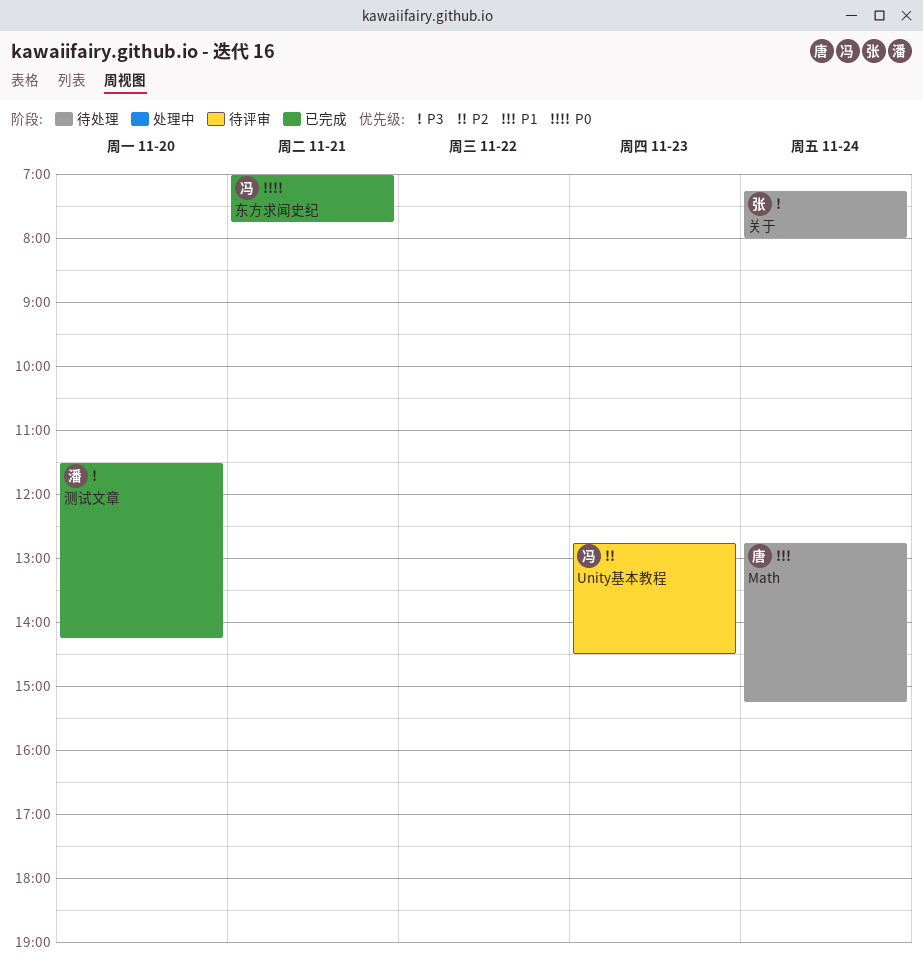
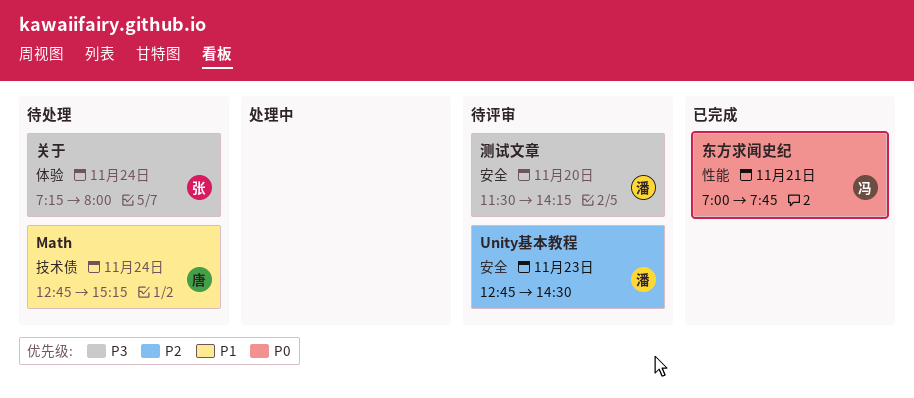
Unity基本教程, owner: 冯 -> 潘
测试文章, status: 已完成 -> 待评审

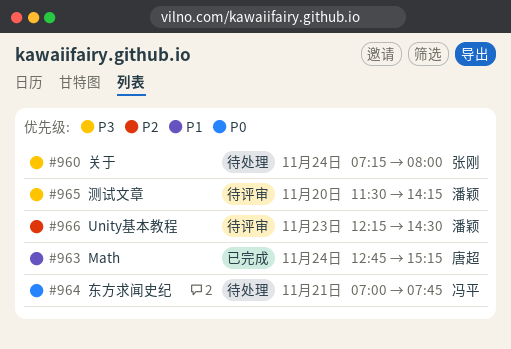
Math, status: 待处理 -> 已完成
Unity基本教程, begins: 12:45 -> 12:15
东方求闻史纪, status: 已完成 -> 待处理

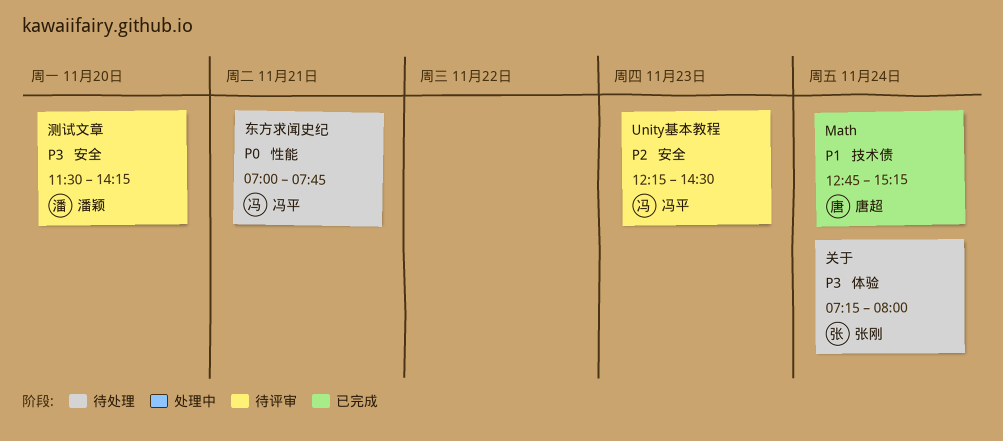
Unity基本教程, owner: 潘颖 -> 冯平

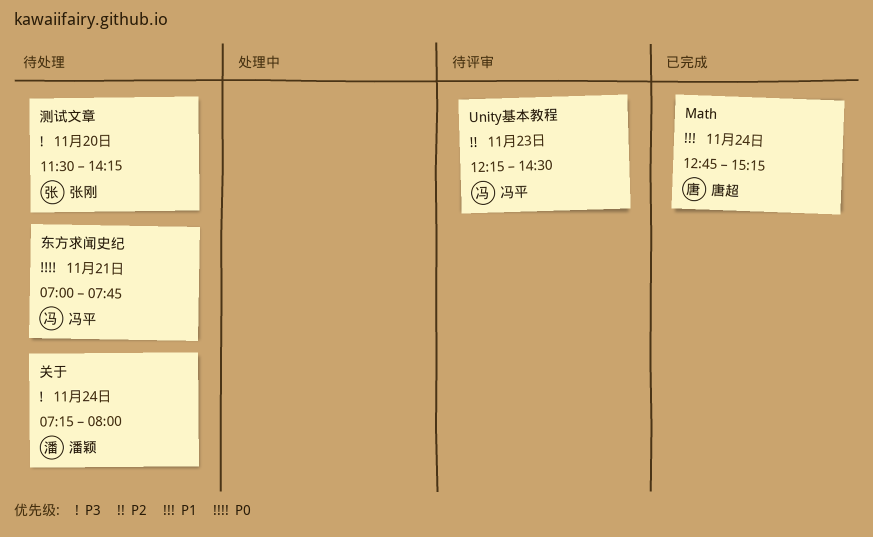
关于, owner: 张刚 -> 潘颖
测试文章, status: 待评审 -> 待处理
测试文章, owner: 潘颖 -> 张刚

